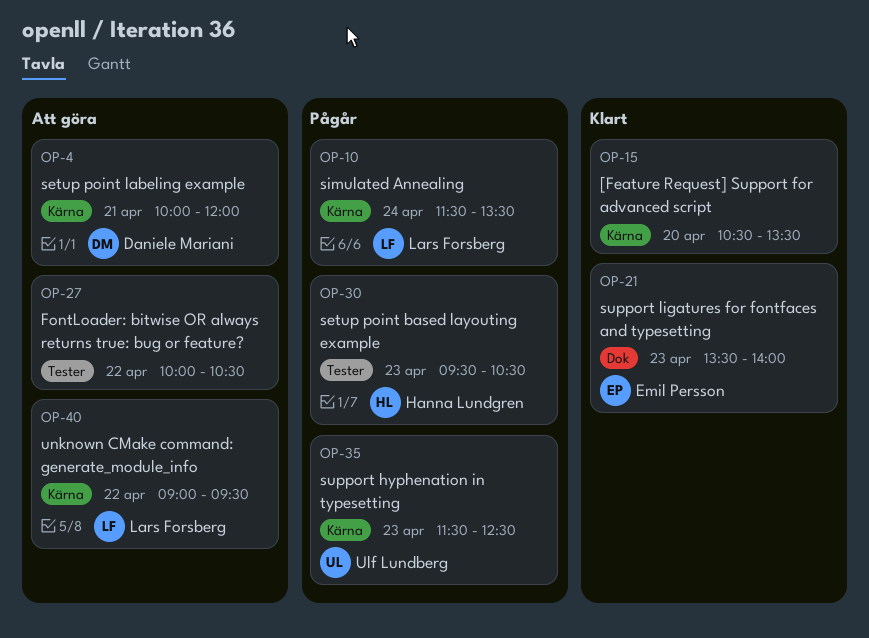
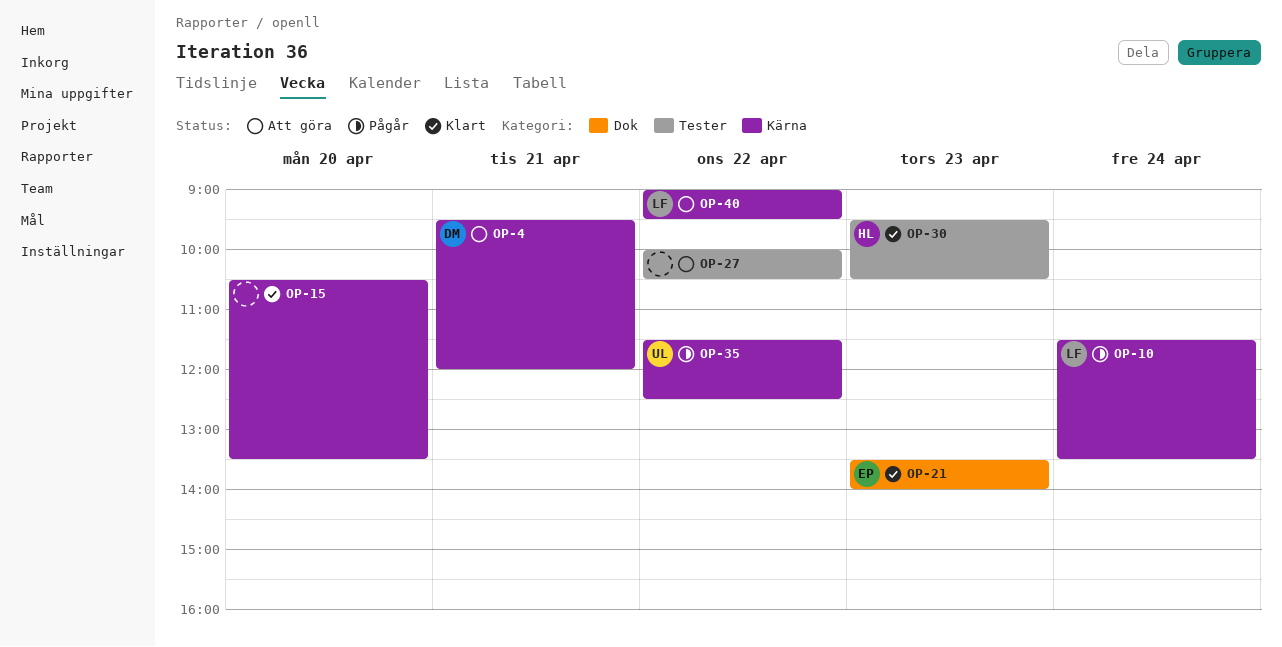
OP-4, begins: 10:00 -> 09:30
OP-30, status: Pågår -> Klart
OP-35, day: Apr 23 -> Apr 22

